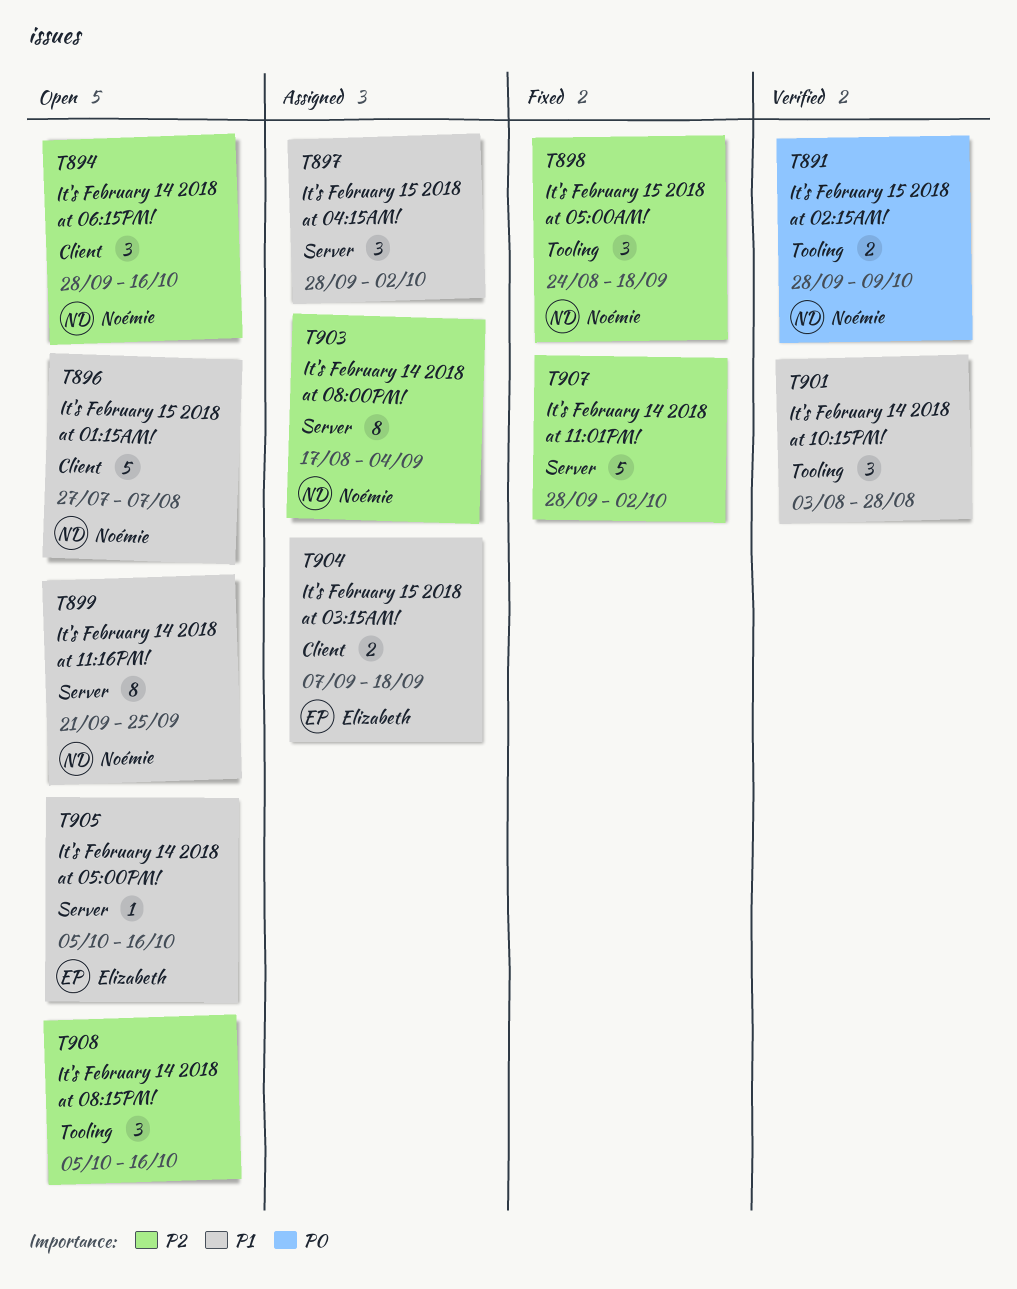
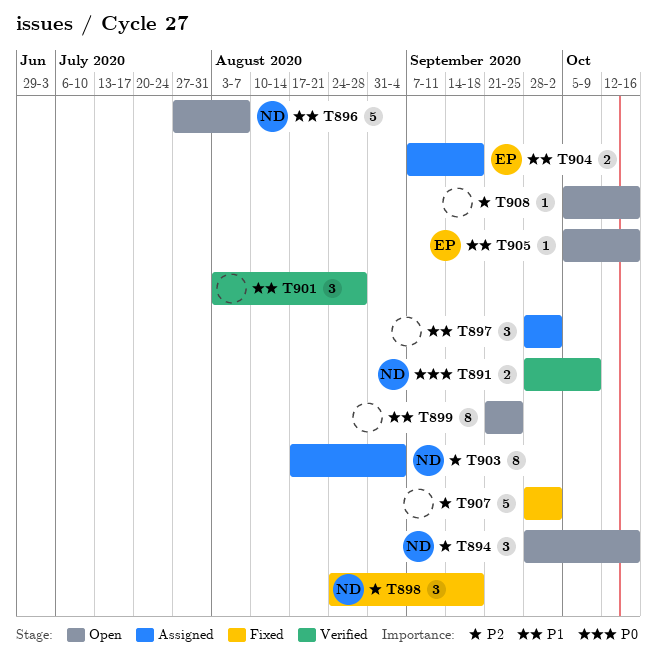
T899, owner: Noémie -> none
T908, estimate: 3 -> 1

